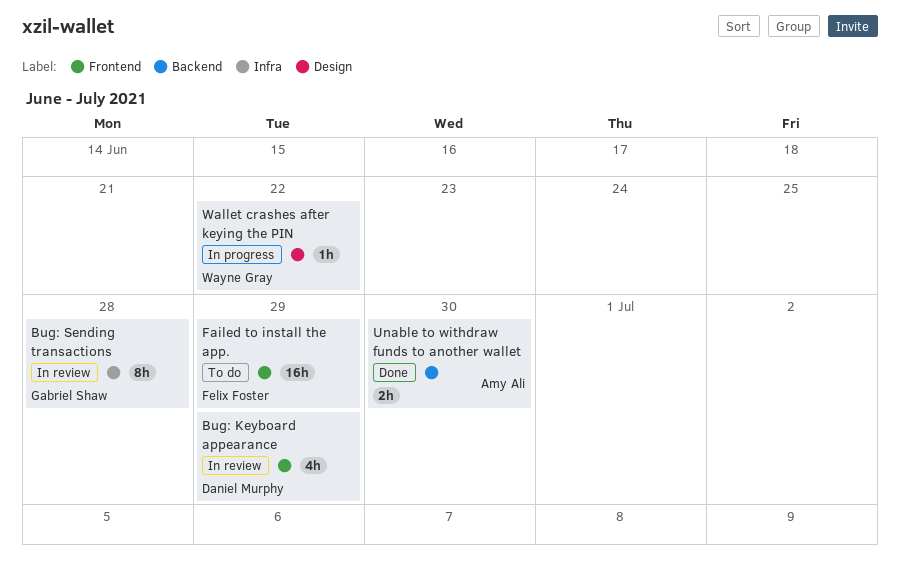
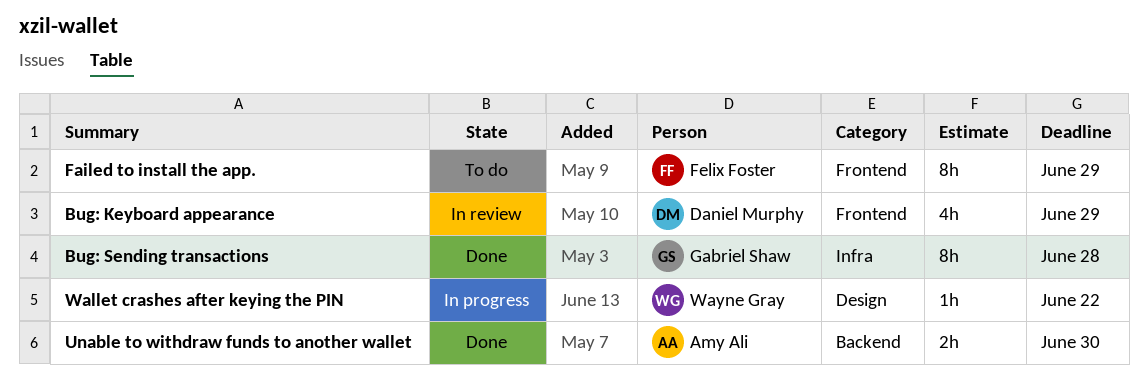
Bug: Sending transactions, status: In review -> Done
Failed to install the app., estimate: 16h -> 8h

